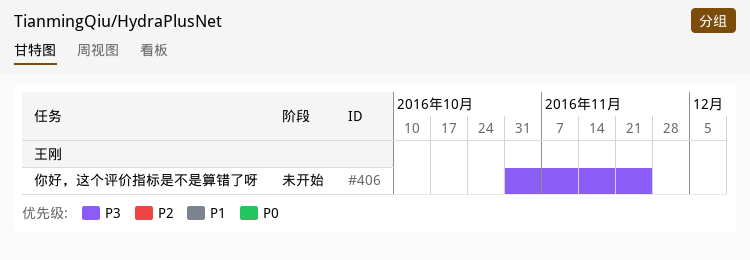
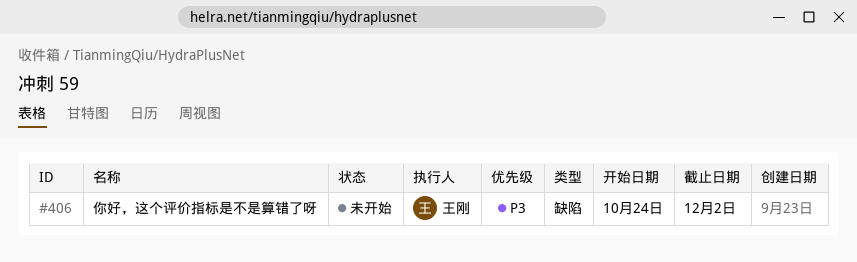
#406, start: Oct 31 -> Oct 24
#406, due: Nov 25 -> Dec 2

